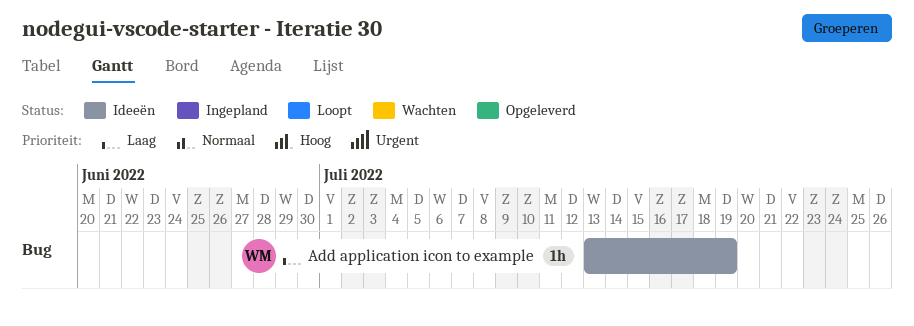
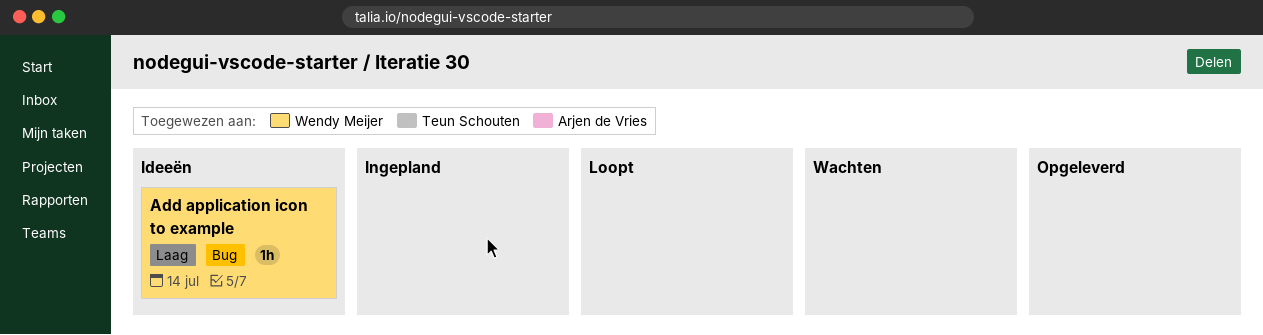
Add application icon to example, due: Jul 19 -> Jul 14

